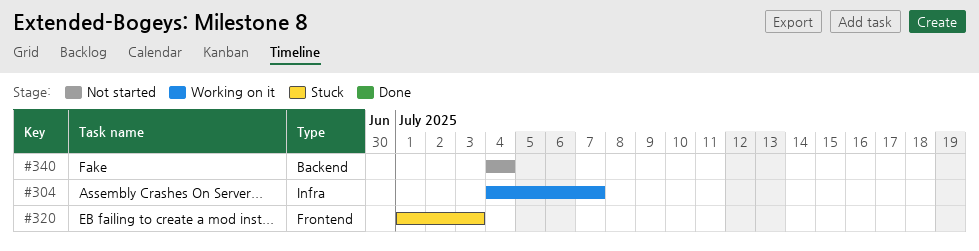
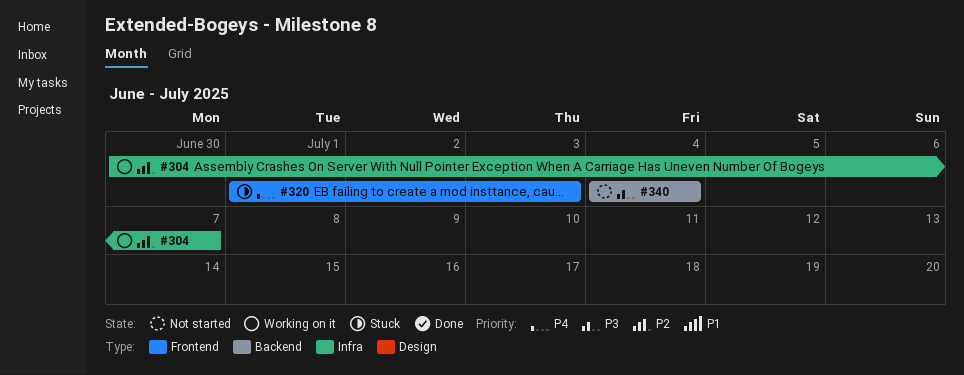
#304, start: Jul 4 -> Jun 30

